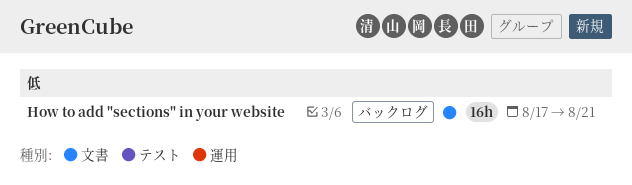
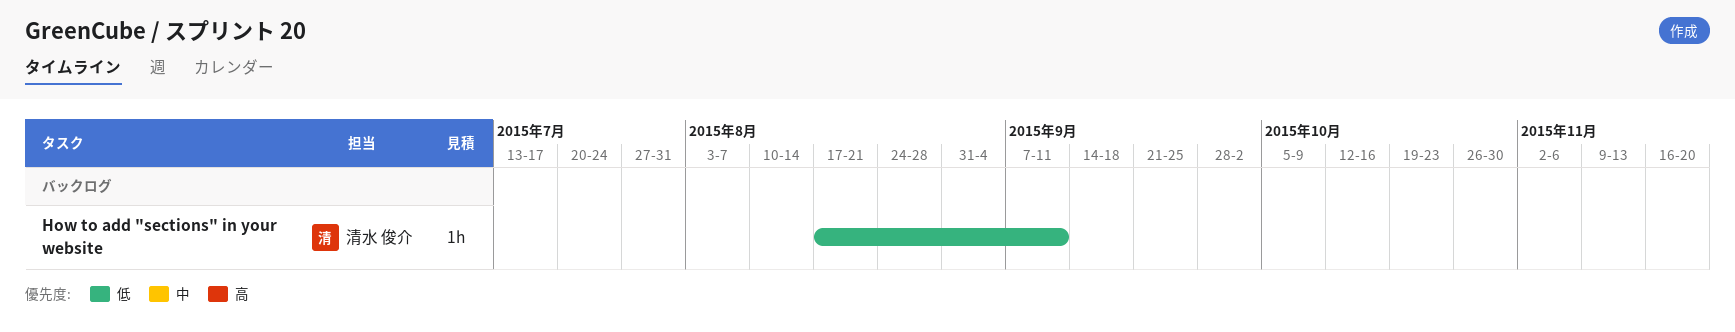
How to add "sections" in your website, estimate: 16h -> 1h
How to add "sections" in your website, due: Aug 21 -> Sep 11

